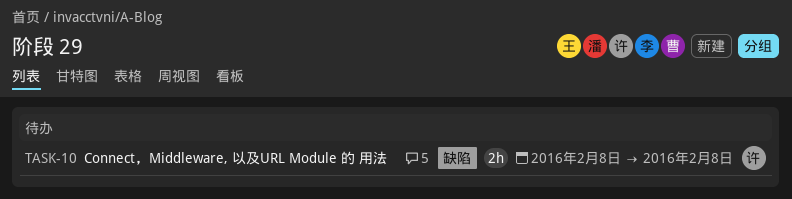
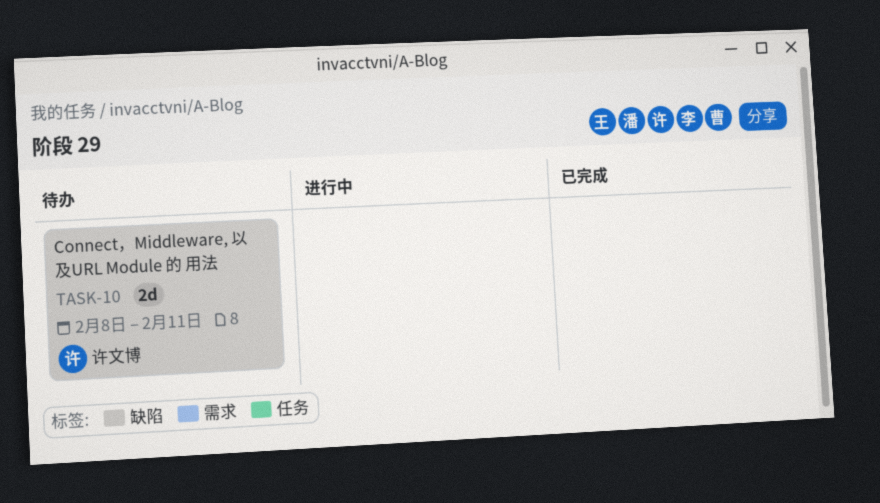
TASK-10, estimate: 2h -> 2d
TASK-10, due: Feb 8 -> Feb 11

